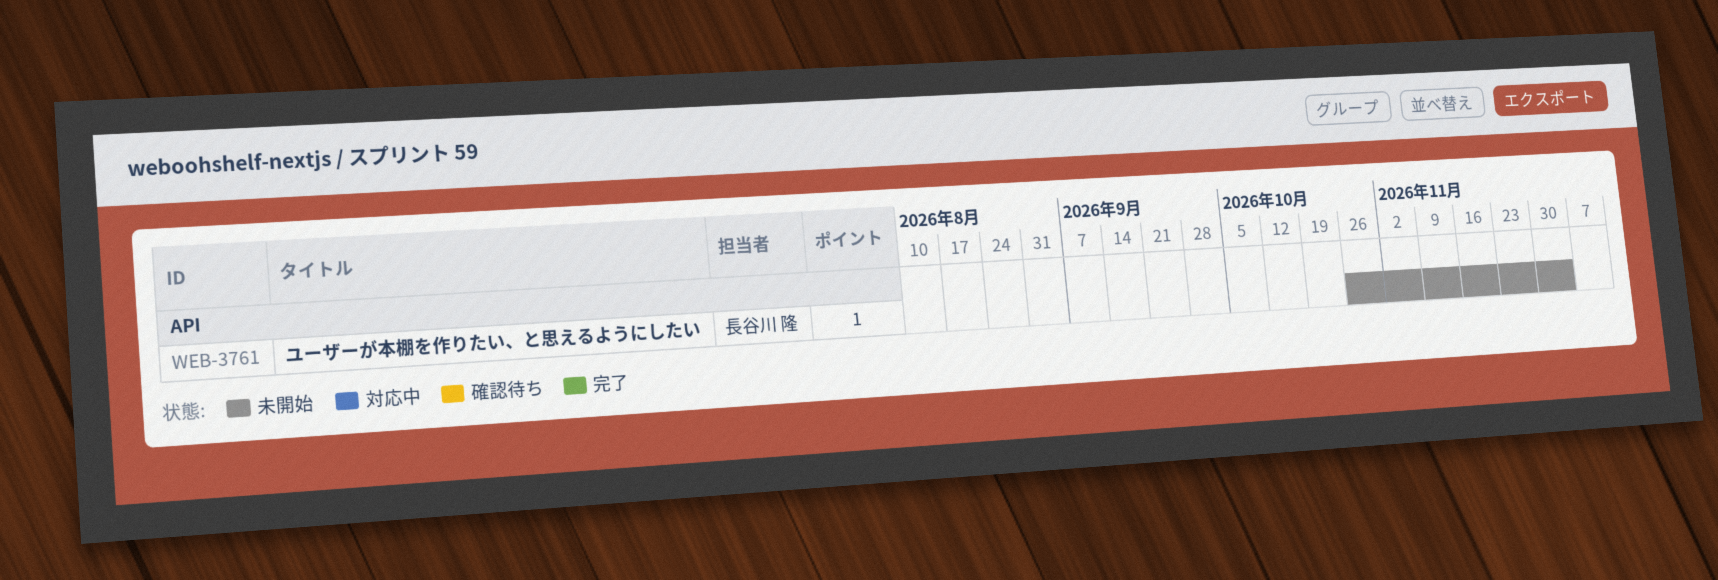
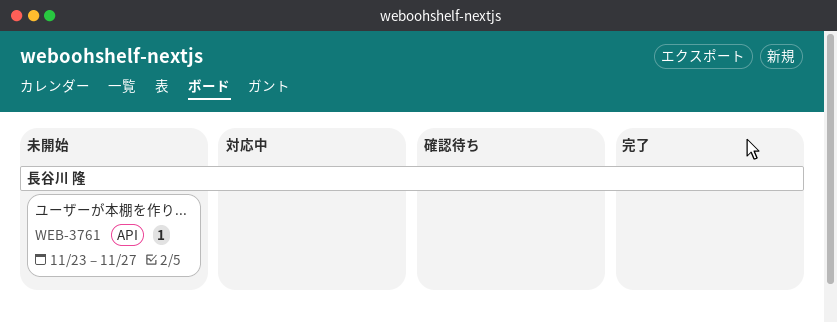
WEB-3761, start: Oct 26 -> Nov 23
WEB-3761, due: Dec 4 -> Nov 27

